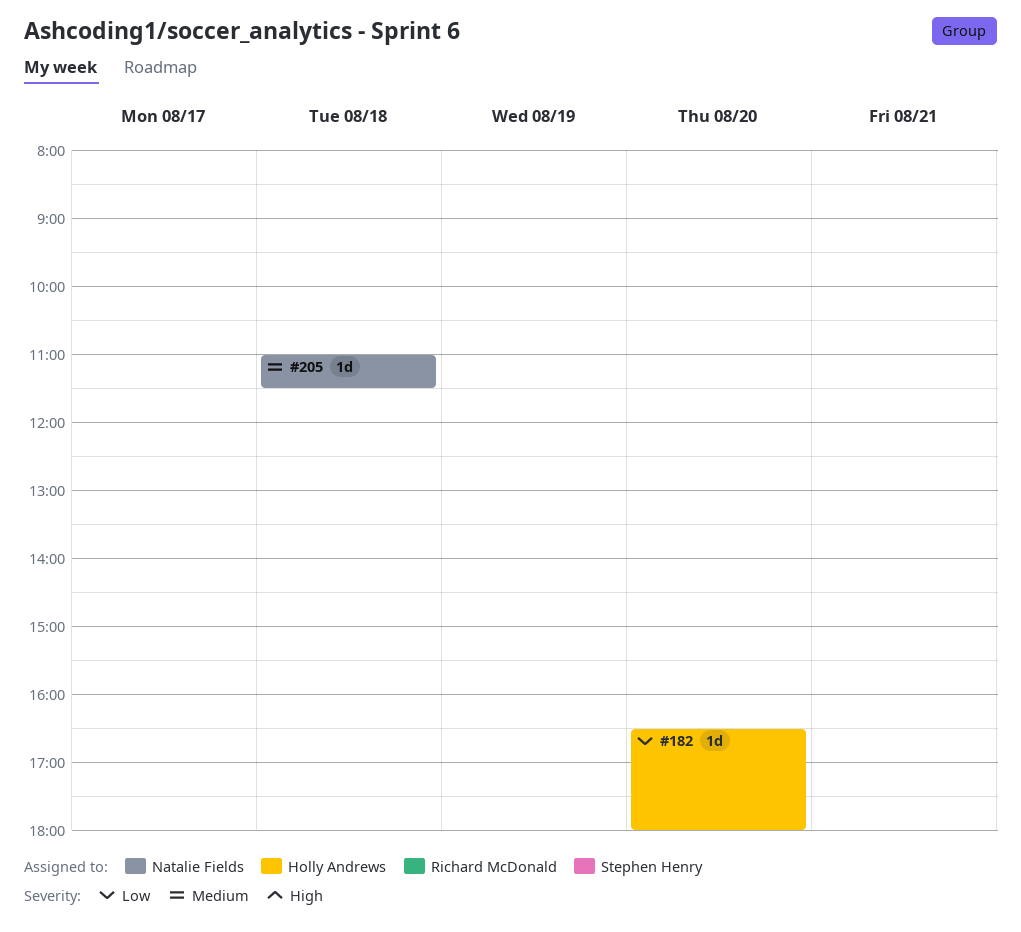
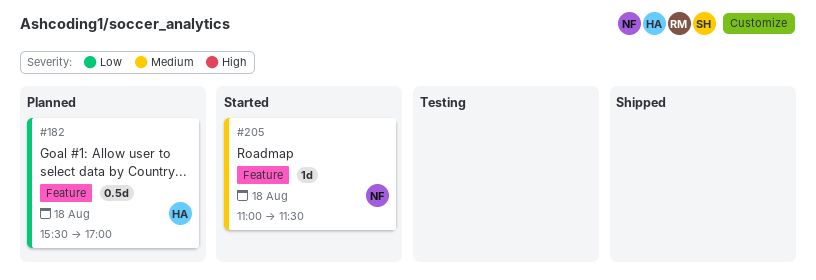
#182, estimate: 1d -> 0.5d
#182, day: Aug 20 -> Aug 18
#182, begins: 16:30 -> 15:30
#182, ends: 18:00 -> 17:00

